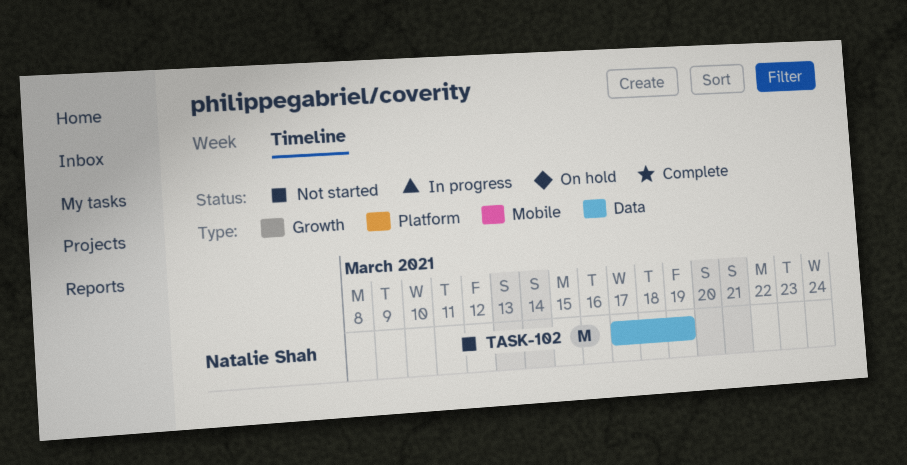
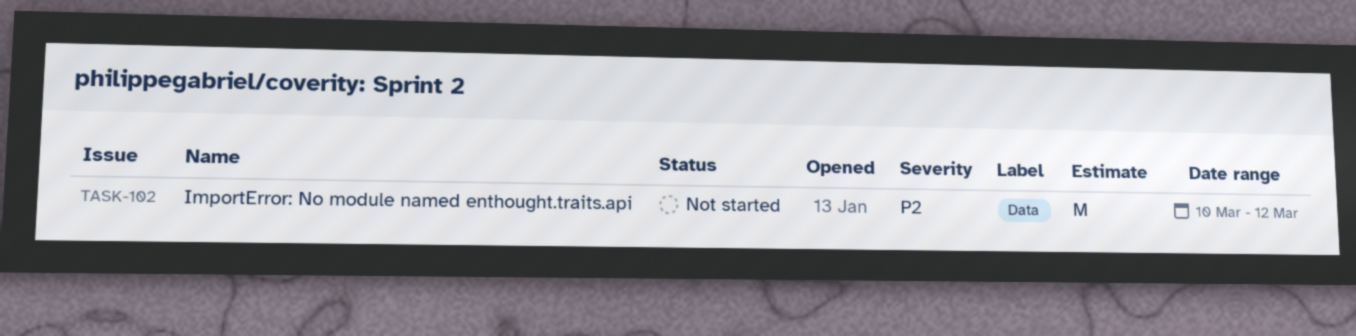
TASK-102, start: Mar 17 -> Mar 10
TASK-102, due: Mar 19 -> Mar 12

